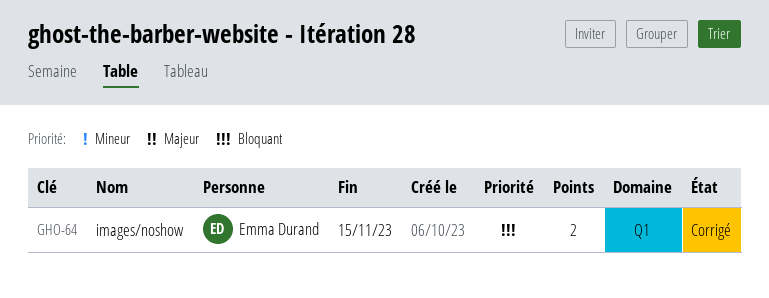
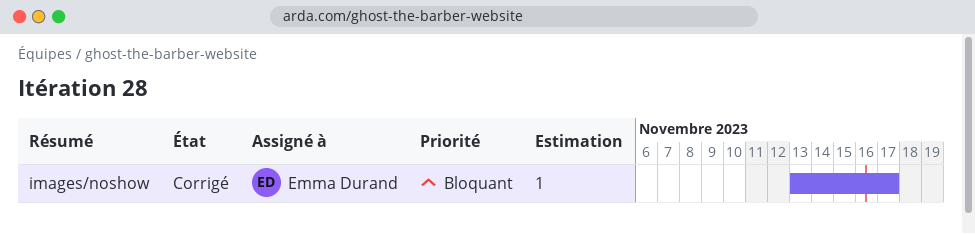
images/noshow, estimate: 2 -> 1
images/noshow, due: Nov 15 -> Nov 17

